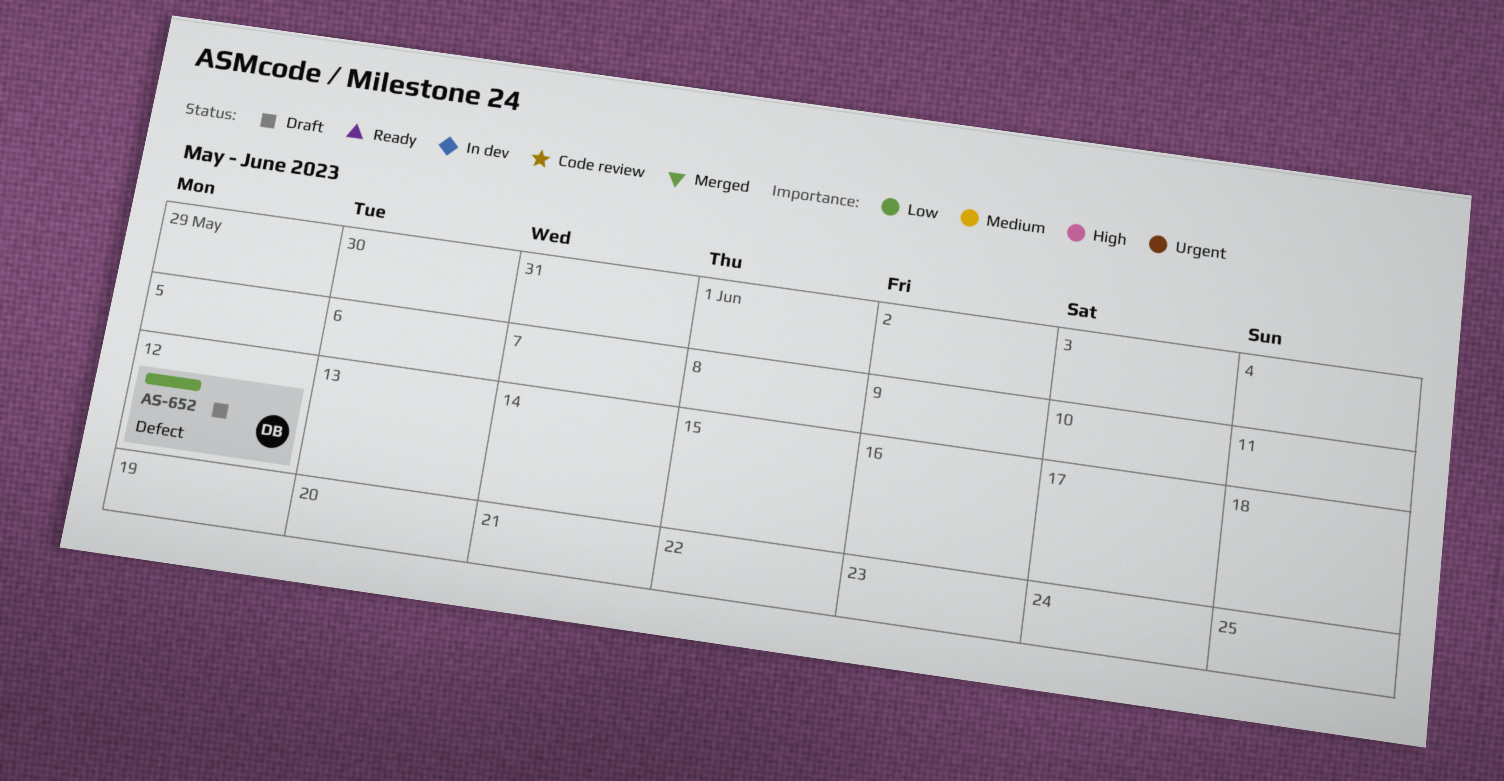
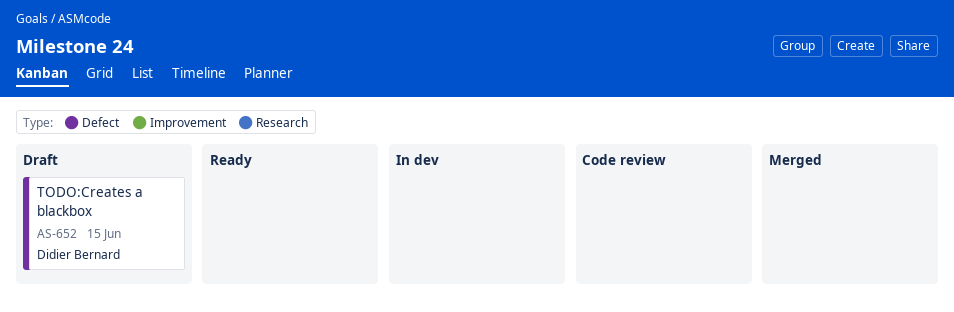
AS-652, due: Jun 12 -> Jun 15

